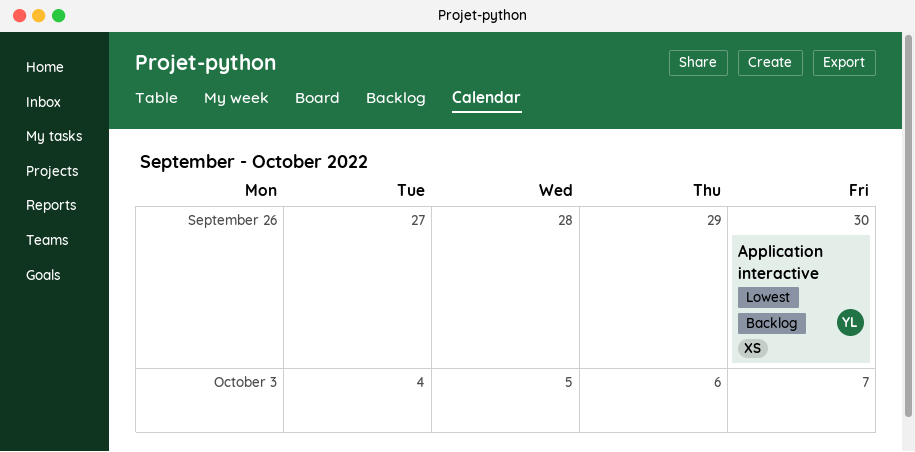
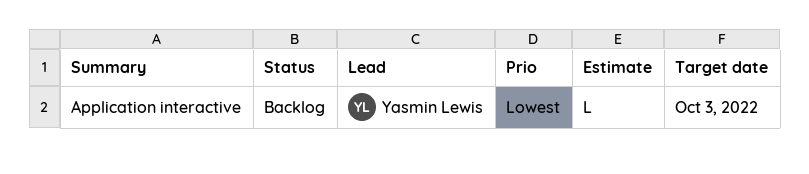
Application interactive, estimate: XS -> L
Application interactive, due: Sep 30 -> Oct 3

